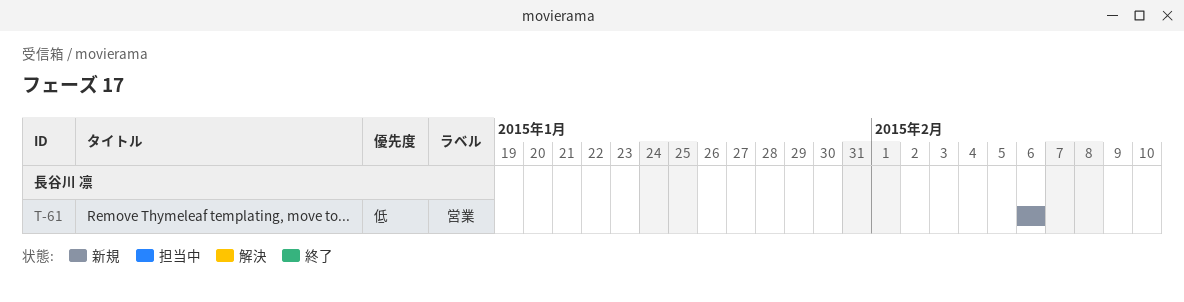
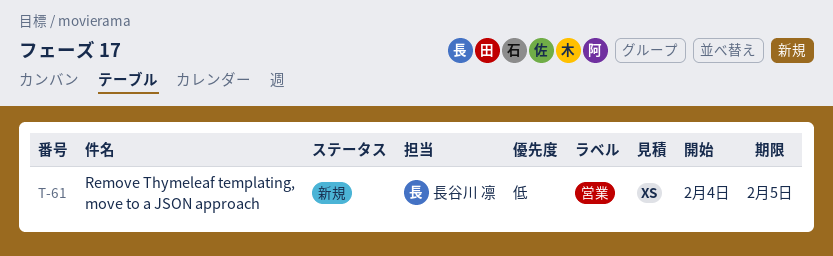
T-61, start: Feb 6 -> Feb 4
T-61, due: Feb 6 -> Feb 5

